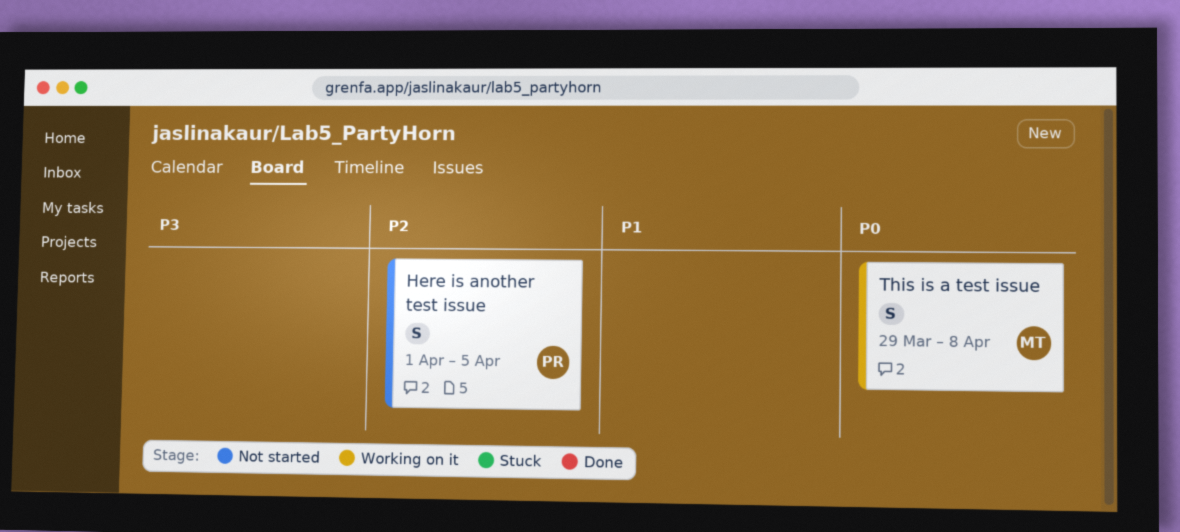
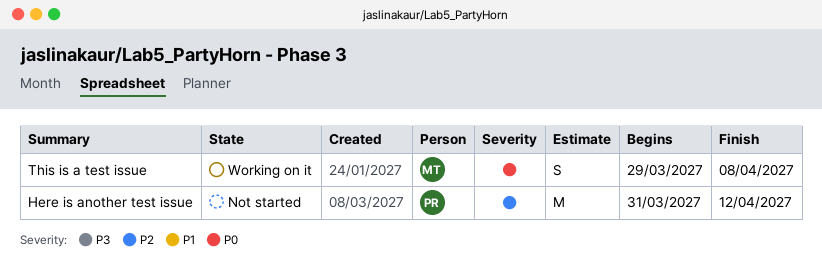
Here is another test issue, estimate: S -> M
Here is another test issue, start: Apr 1 -> Mar 31
Here is another test issue, due: Apr 5 -> Apr 12

